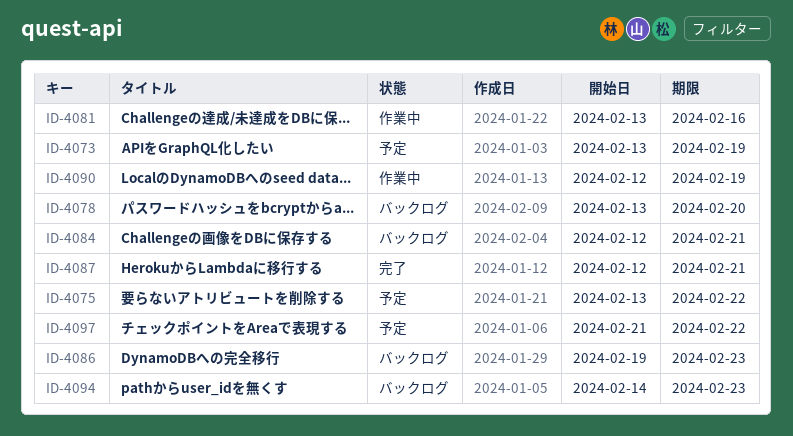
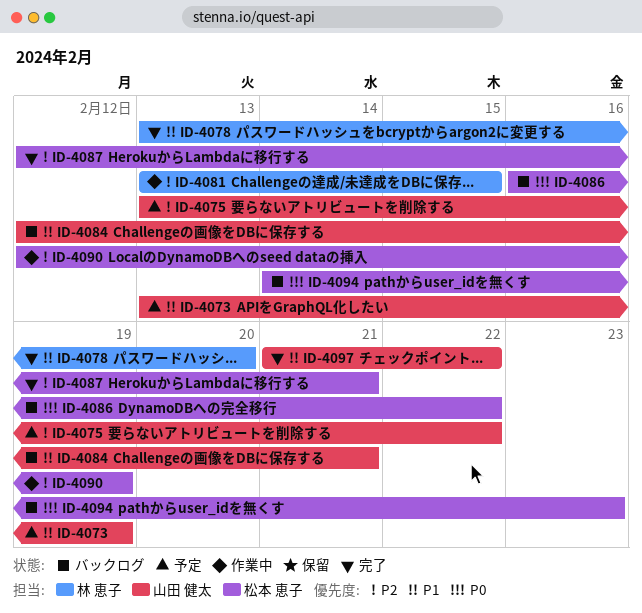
ID-4078, status: バックログ -> 完了
ID-4081, due: Feb 16 -> Feb 15
ID-4086, start: Feb 19 -> Feb 16
ID-4086, due: Feb 23 -> Feb 22
ID-4097, status: 予定 -> 完了

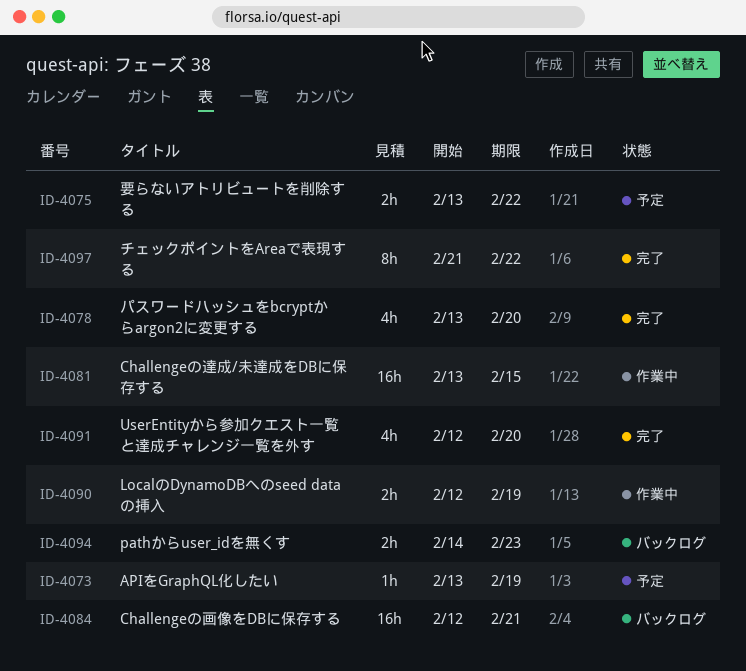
ID-4086: present -> none
ID-4087: present -> none
ID-4091: none -> present

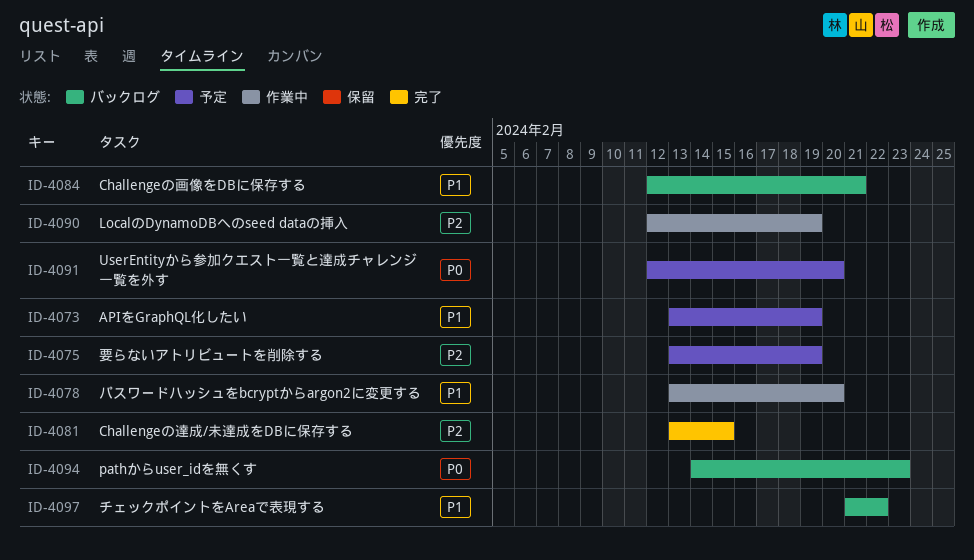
ID-4075, due: Feb 22 -> Feb 19
ID-4078, status: 完了 -> 作業中
ID-4081, status: 作業中 -> 完了
ID-4091, status: 完了 -> 予定
ID-4097, status: 完了 -> バックログ

